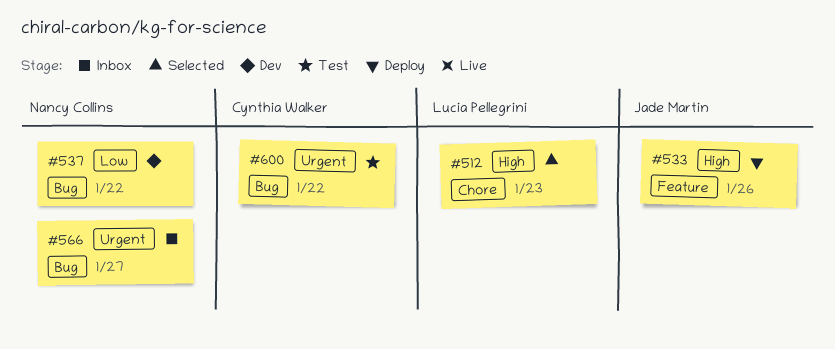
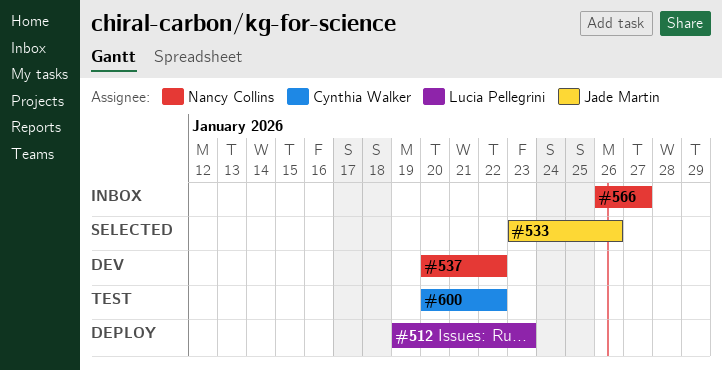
#512, status: Selected -> Deploy
#533, status: Deploy -> Selected

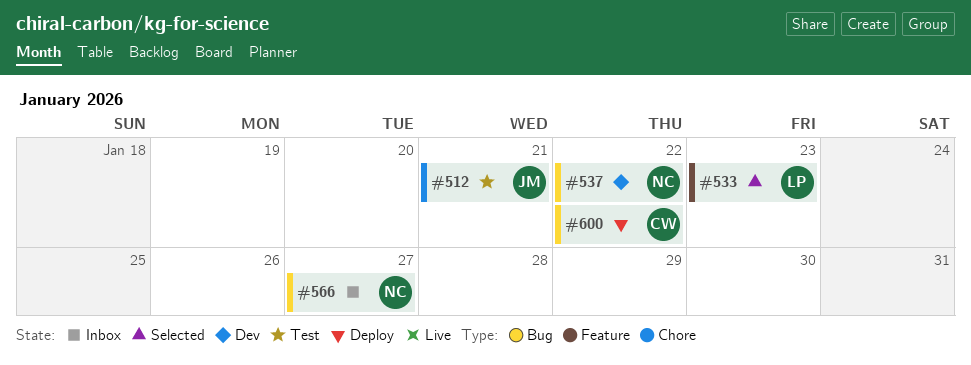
#512, status: Deploy -> Test
#512, owner: Lucia Pellegrini -> Jade Martin
#512, due: Jan 23 -> Jan 21
#533, owner: Jade Martin -> Lucia Pellegrini
#533, due: Jan 26 -> Jan 23
#600, status: Test -> Deploy

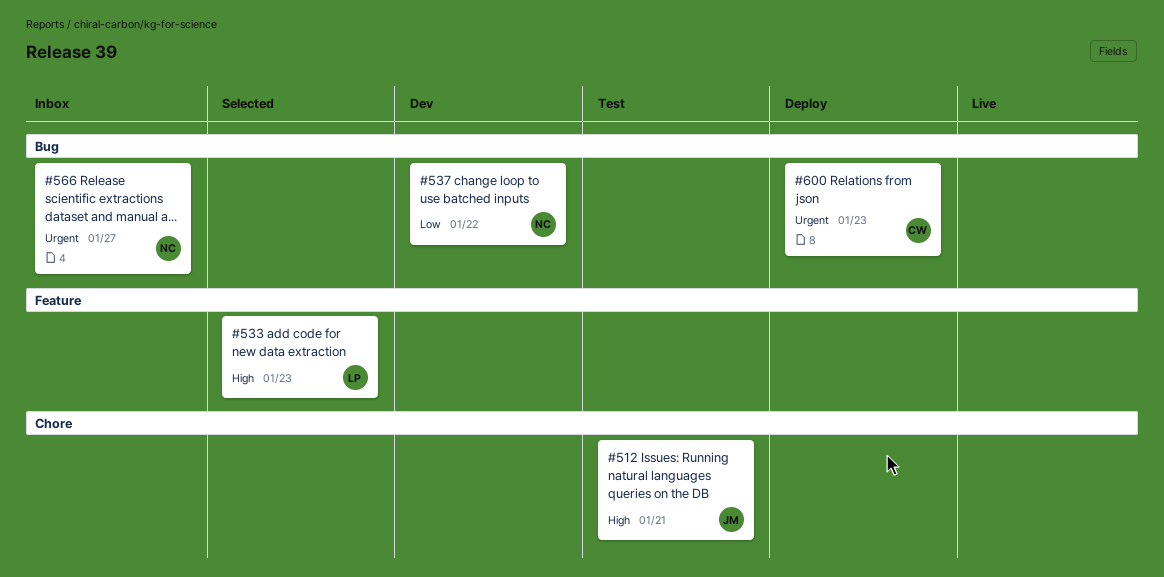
#600, due: Jan 22 -> Jan 23

